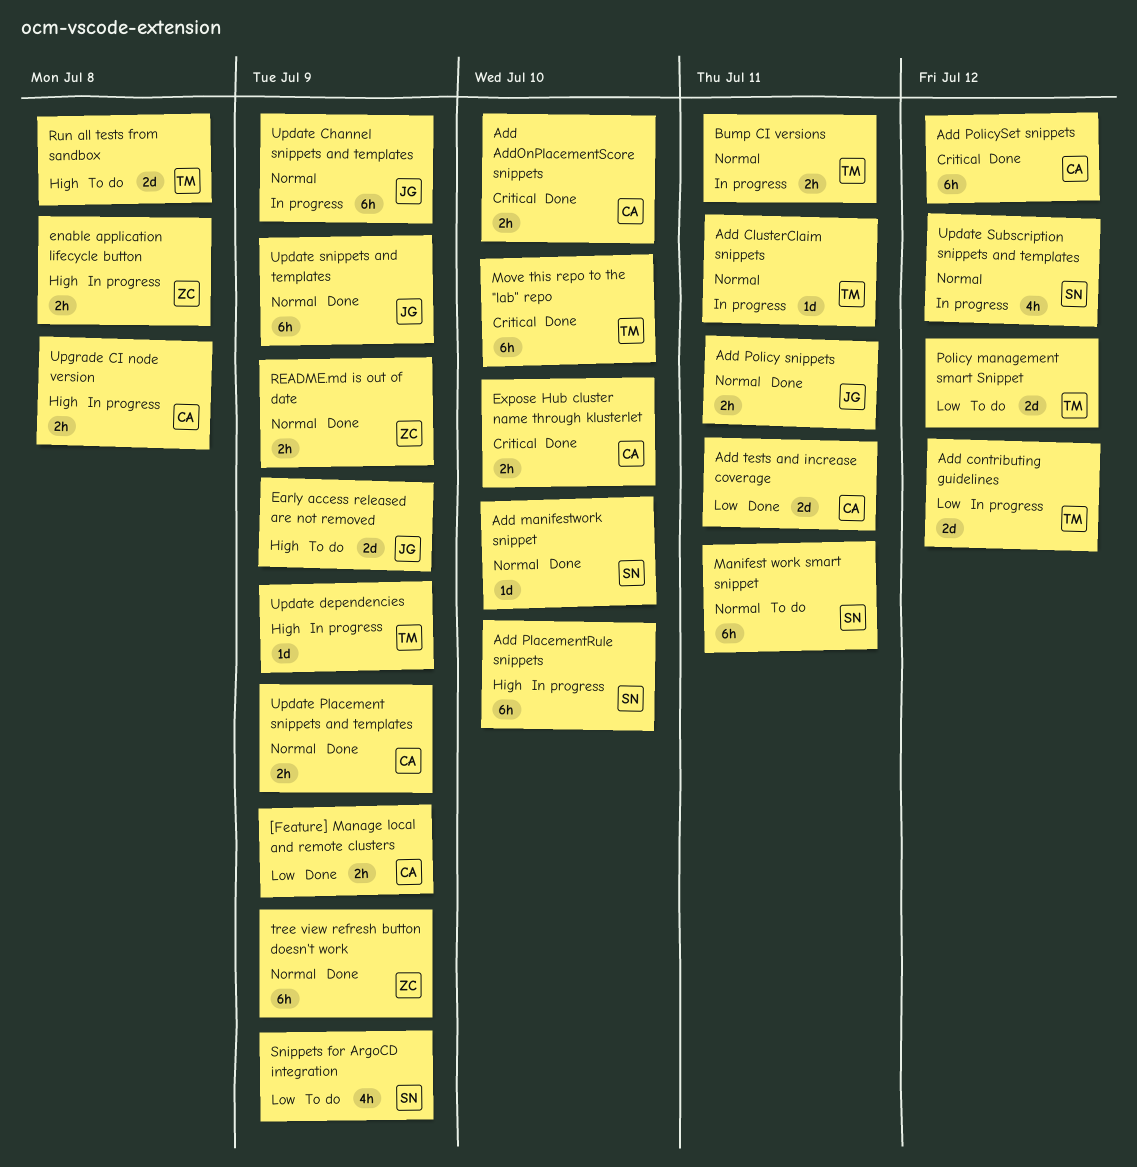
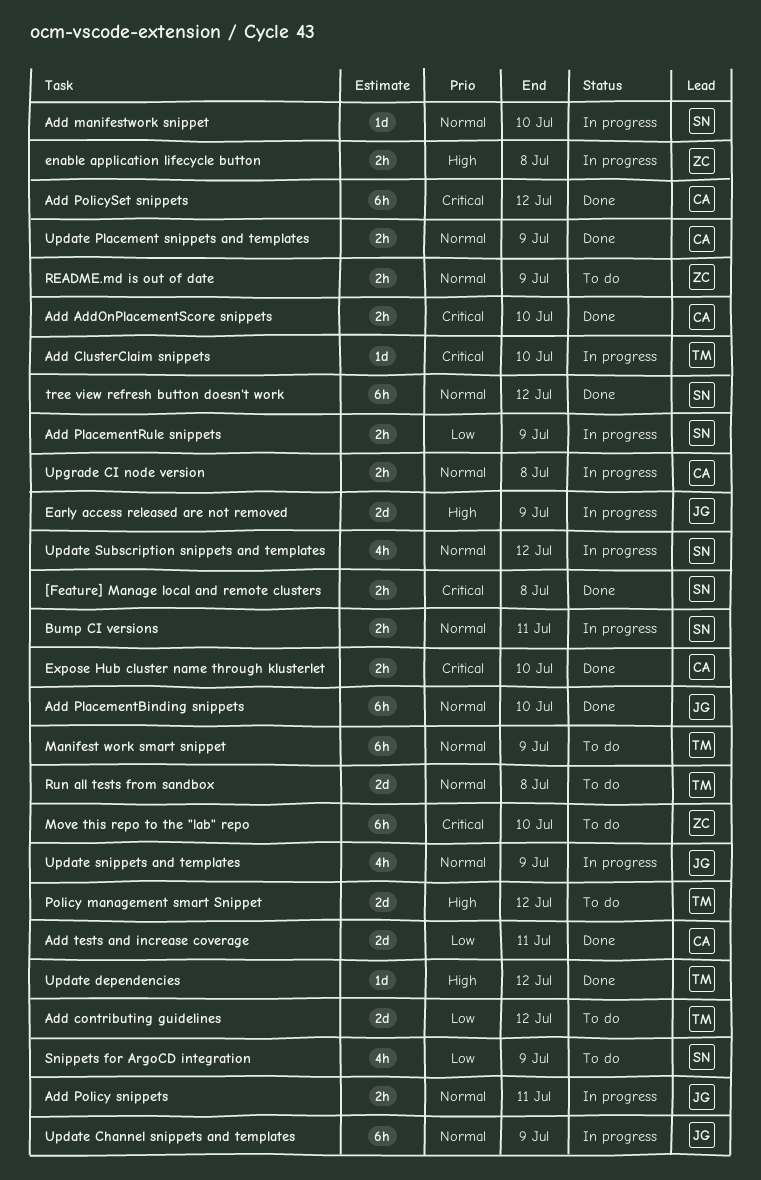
[Feature] Manage local and remote clusters, owner: CA -> SN
[Feature] Manage local and remote clusters, priority: Low -> Critical
[Feature] Manage local and remote clusters, due: Jul 9 -> Jul 8
Add ClusterClaim snippets, priority: Normal -> Critical
Add ClusterClaim snippets, due: Jul 11 -> Jul 10
Add contributing guidelines, status: In progress -> To do
Add manifestwork snippet, status: Done -> In progress
Add PlacementBinding snippets: none -> present
Add PlacementRule snippets, priority: High -> Low
Add PlacementRule snippets, estimate: 6h -> 2h
Add PlacementRule snippets, due: Jul 10 -> Jul 9
Add Policy snippets, status: Done -> In progress
Bump CI versions, owner: TM -> SN
Early access released are not removed, status: To do -> In progress
Manifest work smart snippet, owner: SN -> TM
Manifest work smart snippet, due: Jul 11 -> Jul 9
Move this repo to the "lab" repo, status: Done -> To do
Move this repo to the "lab" repo, owner: TM -> ZC
Policy management smart Snippet, priority: Low -> High
README.md is out of date, status: Done -> To do
Run all tests from sandbox, priority: High -> Normal
tree view refresh button doesn't work, owner: ZC -> SN
tree view refresh button doesn't work, due: Jul 9 -> Jul 12
Update dependencies, status: In progress -> Done
Update dependencies, due: Jul 9 -> Jul 12
Update snippets and templates, status: Done -> In progress
Update snippets and templates, estimate: 6h -> 4h
Upgrade CI node version, priority: High -> Normal

